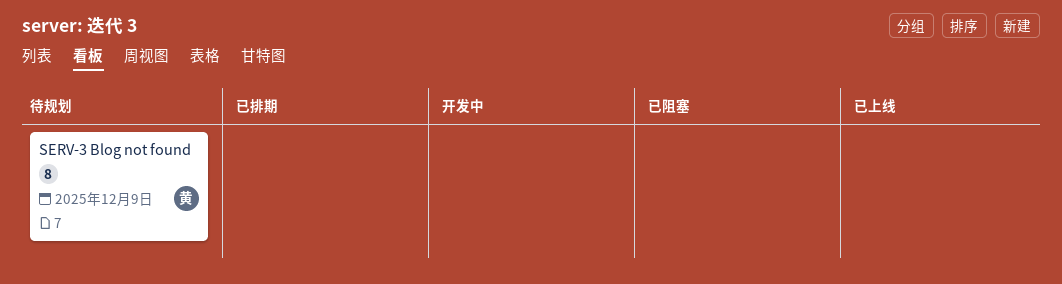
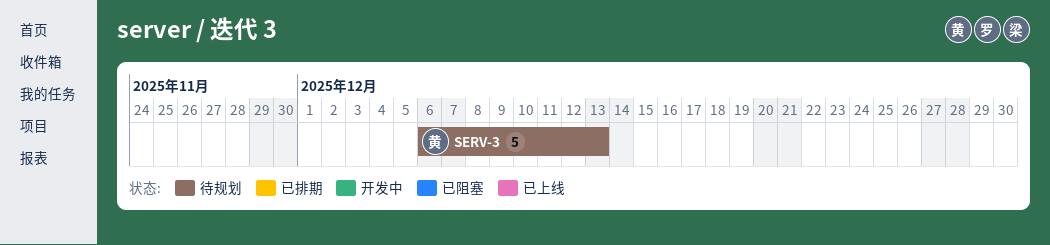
SERV-3, estimate: 8 -> 5
SERV-3, due: Dec 9 -> Dec 13

